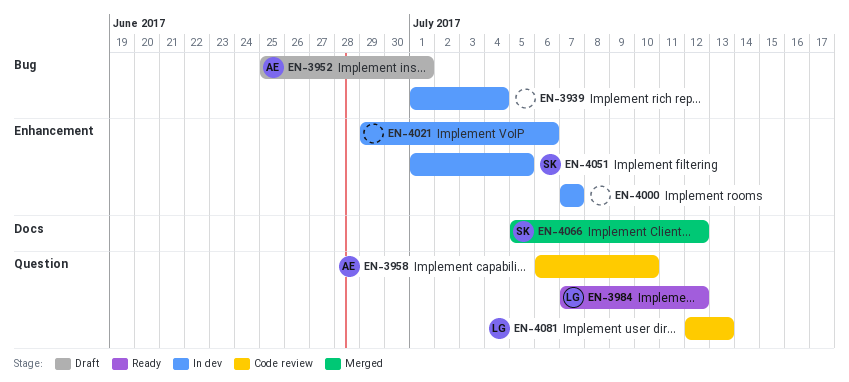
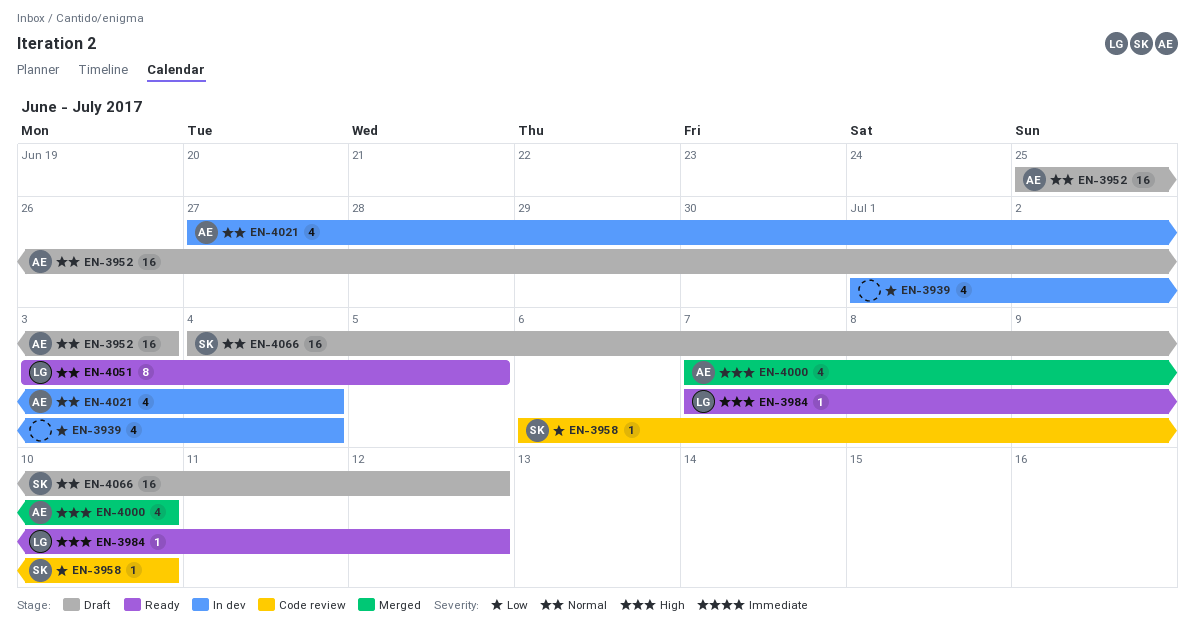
EN-3952, due: Jul 1 -> Jul 3
EN-3958, owner: AE -> SK
EN-4000, status: In dev -> Merged
EN-4000, owner: none -> AE
EN-4000, due: Jul 7 -> Jul 10
EN-4021, owner: none -> AE
EN-4021, start: Jun 29 -> Jun 27
EN-4021, due: Jul 6 -> Jul 4
EN-4051, status: In dev -> Ready
EN-4051, owner: SK -> LG
EN-4051, start: Jul 1 -> Jul 3
EN-4066, status: Merged -> Draft
EN-4066, start: Jul 5 -> Jul 4
EN-4081: present -> none

